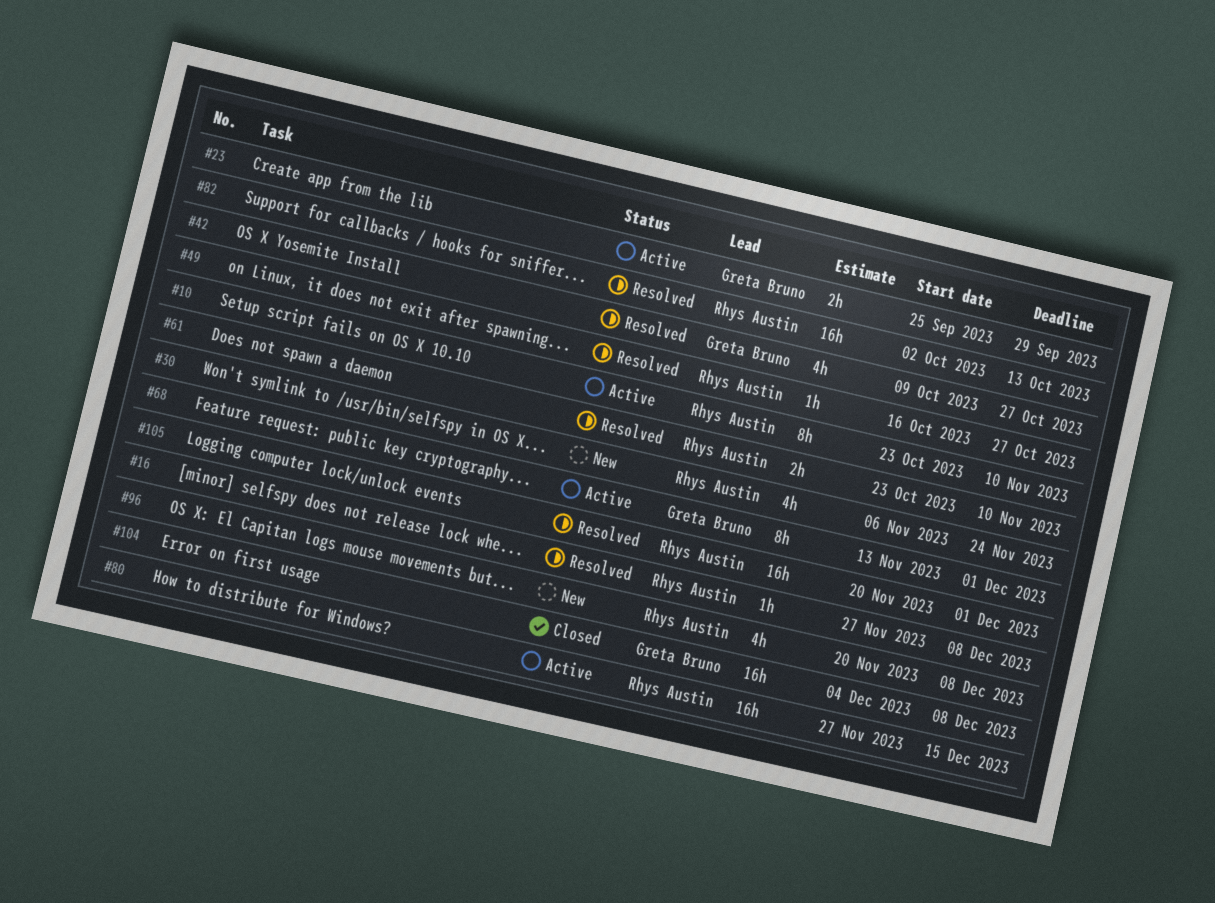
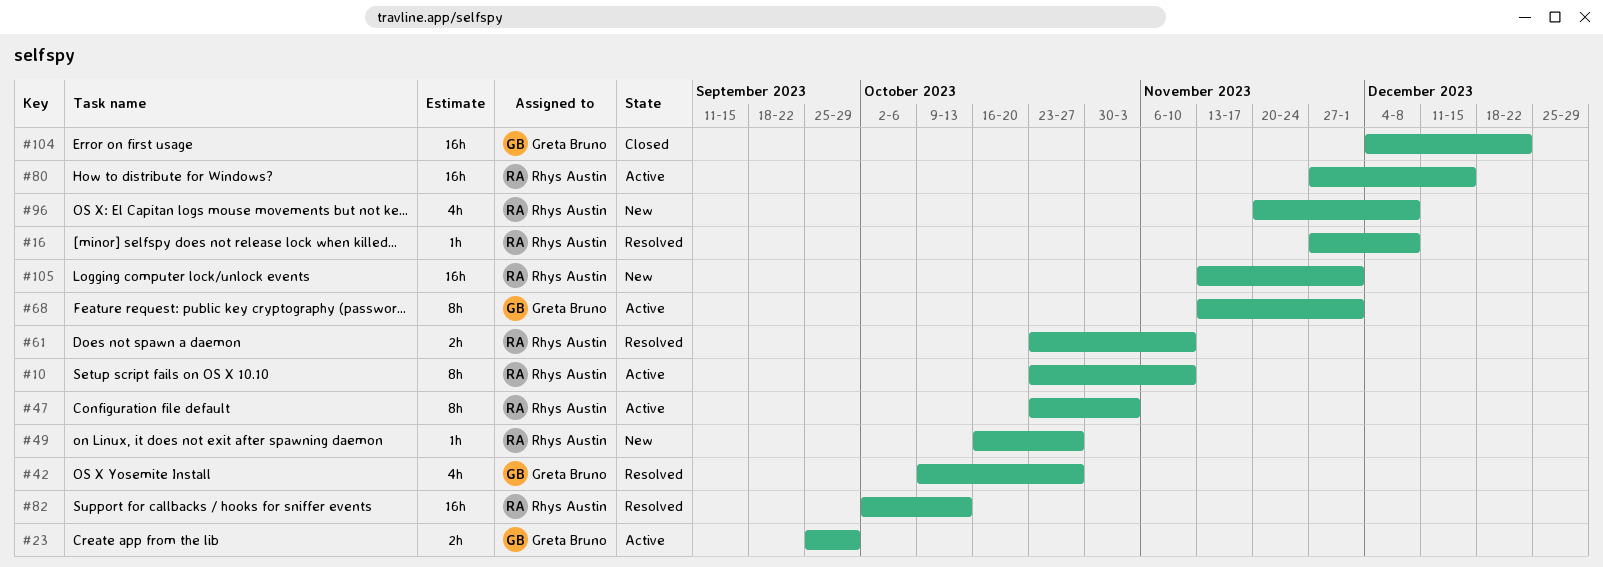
#30: present -> none
#47: none -> present
#49, status: Resolved -> New
#104, due: Dec 8 -> Dec 22
#105, status: Resolved -> New
#105, start: Nov 20 -> Nov 13

